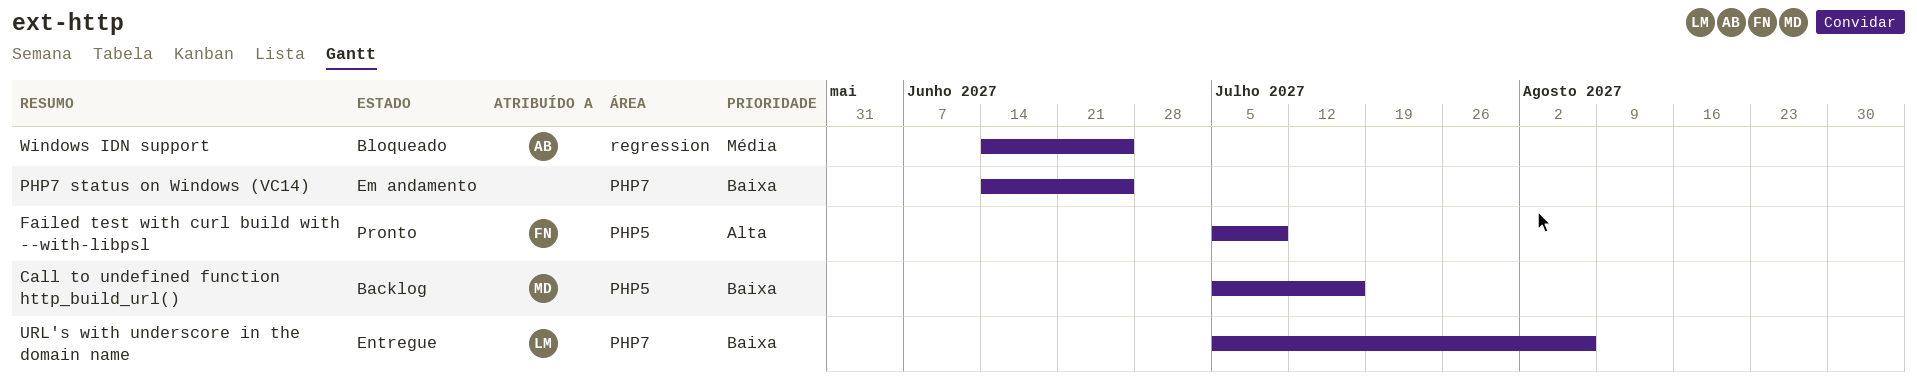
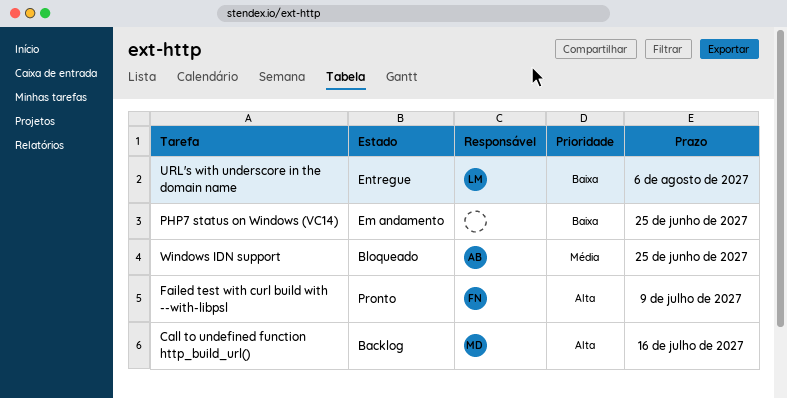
Call to undefined function http_build_url(), priority: Baixa -> Alta

